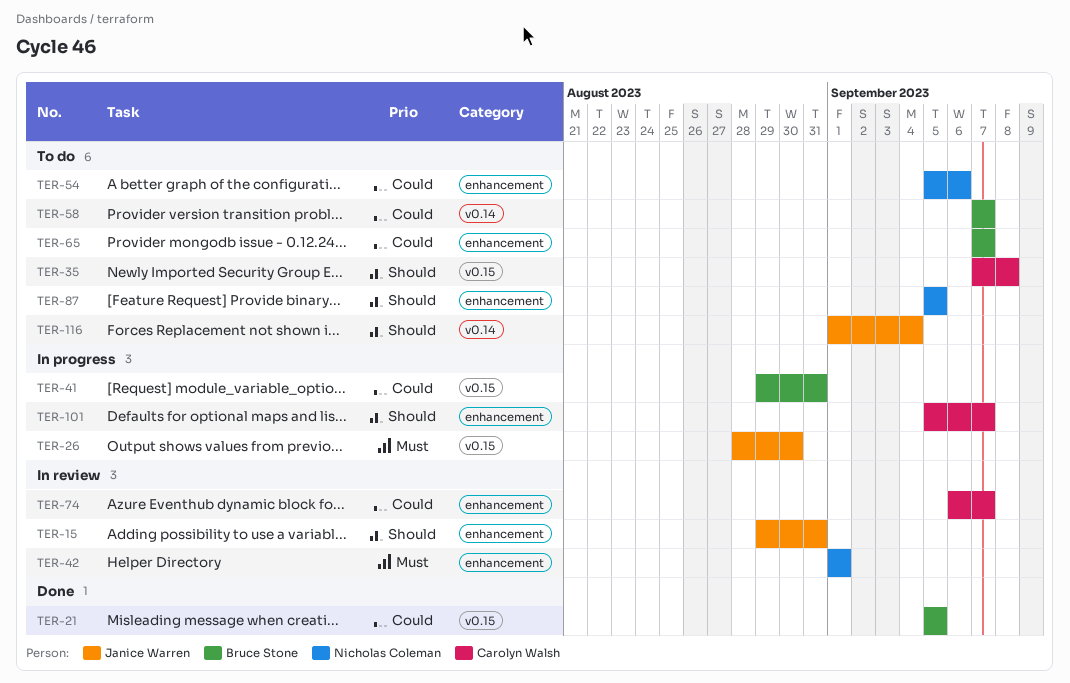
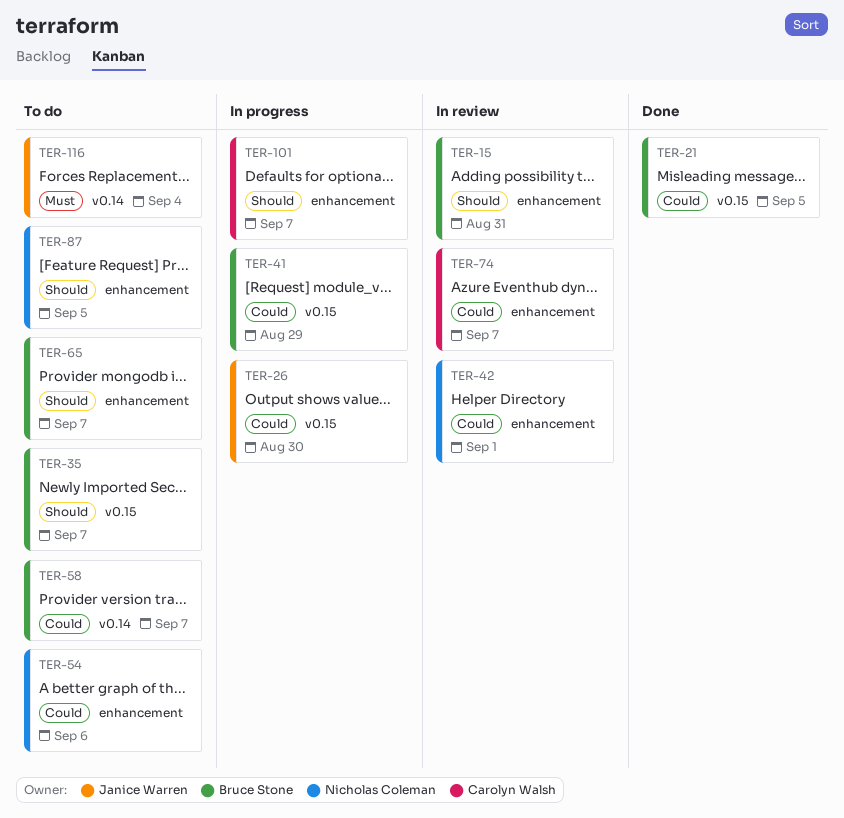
TER-15, owner: Janice Warren -> Bruce Stone
TER-26, priority: Must -> Could
TER-35, owner: Carolyn Walsh -> Bruce Stone
TER-35, due: Sep 8 -> Sep 7
TER-41, due: Aug 31 -> Aug 29
TER-42, priority: Must -> Could
TER-65, priority: Could -> Should
TER-116, priority: Should -> Must

